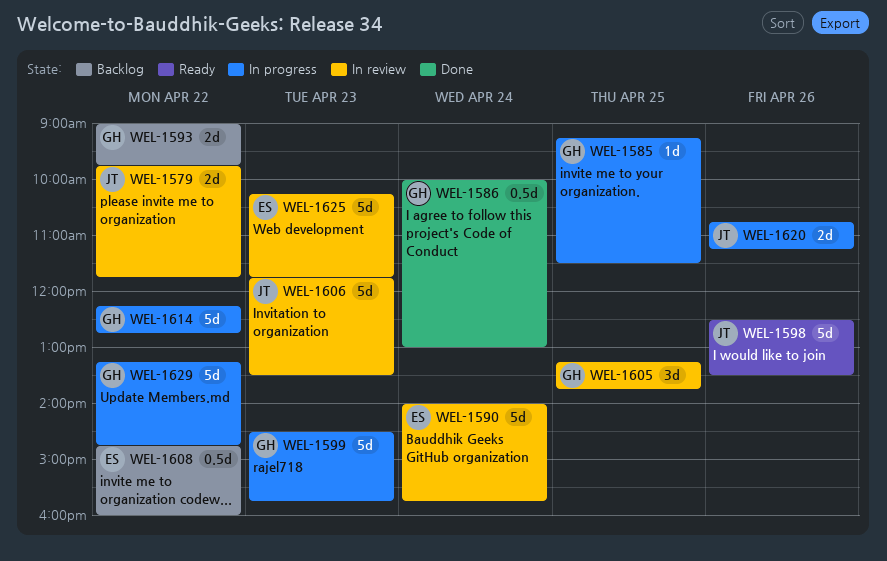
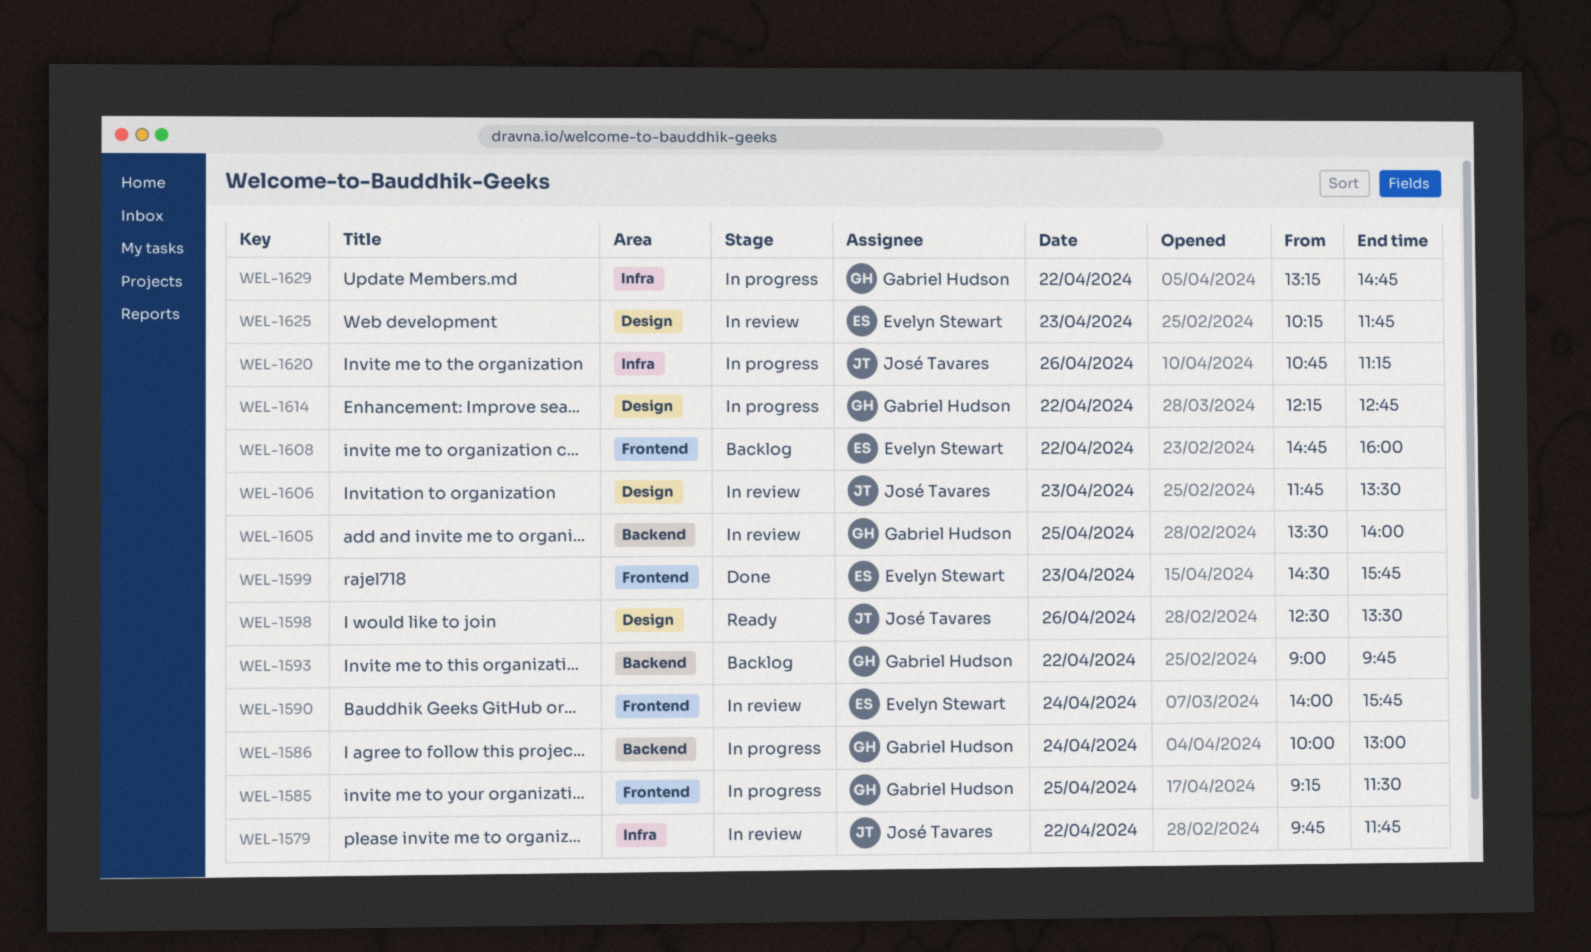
WEL-1586, status: Done -> In progress
WEL-1599, status: In progress -> Done
WEL-1599, owner: Gabriel Hudson -> Evelyn Stewart
WEL-1605, begins: 13:15 -> 13:30
WEL-1605, ends: 13:45 -> 14:00

